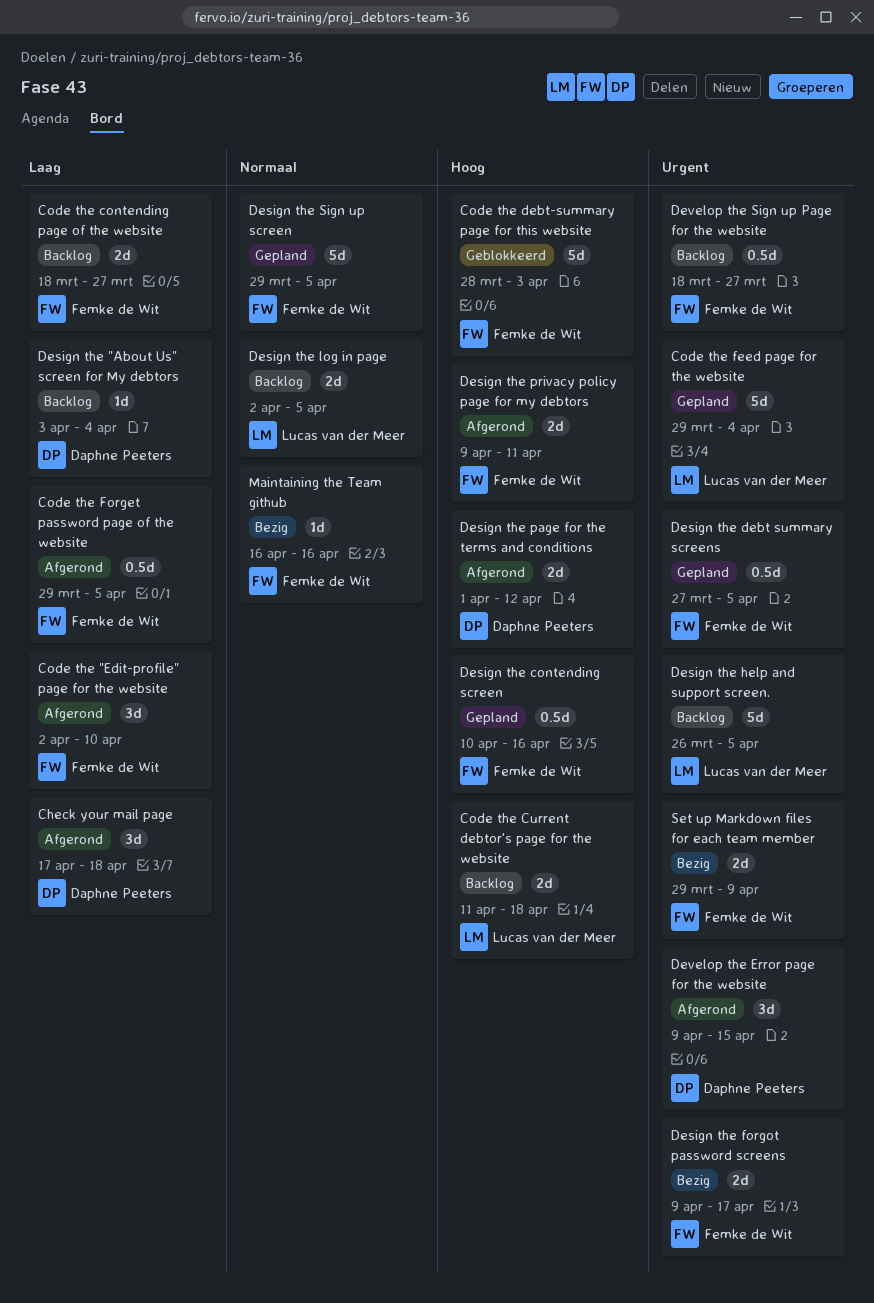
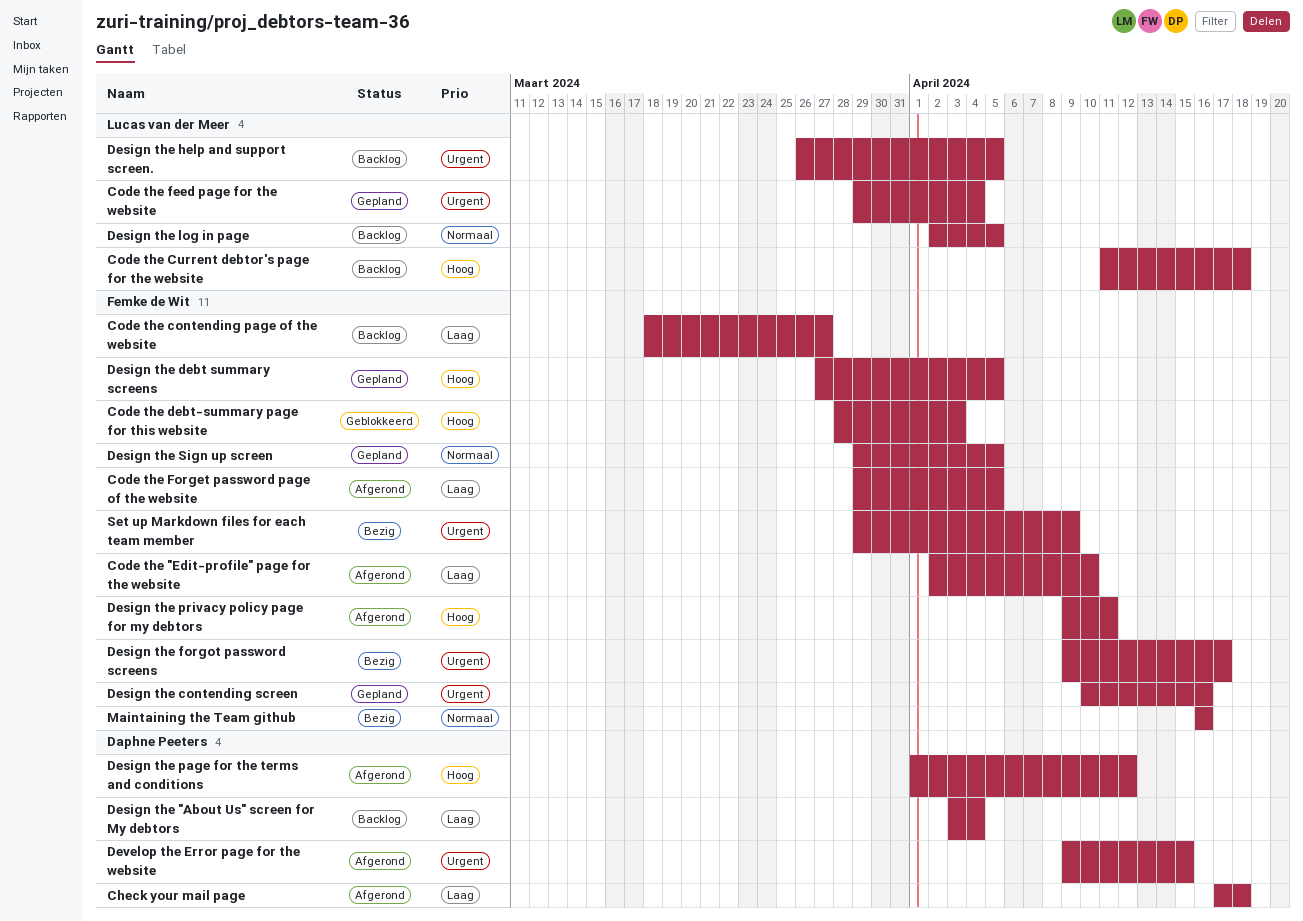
Design the contending screen, priority: Hoog -> Urgent
Design the debt summary screens, priority: Urgent -> Hoog
Develop the Sign up Page for the website: present -> none

